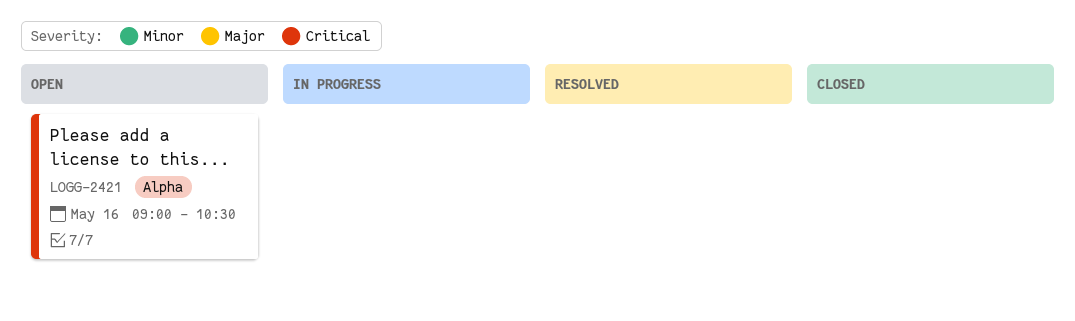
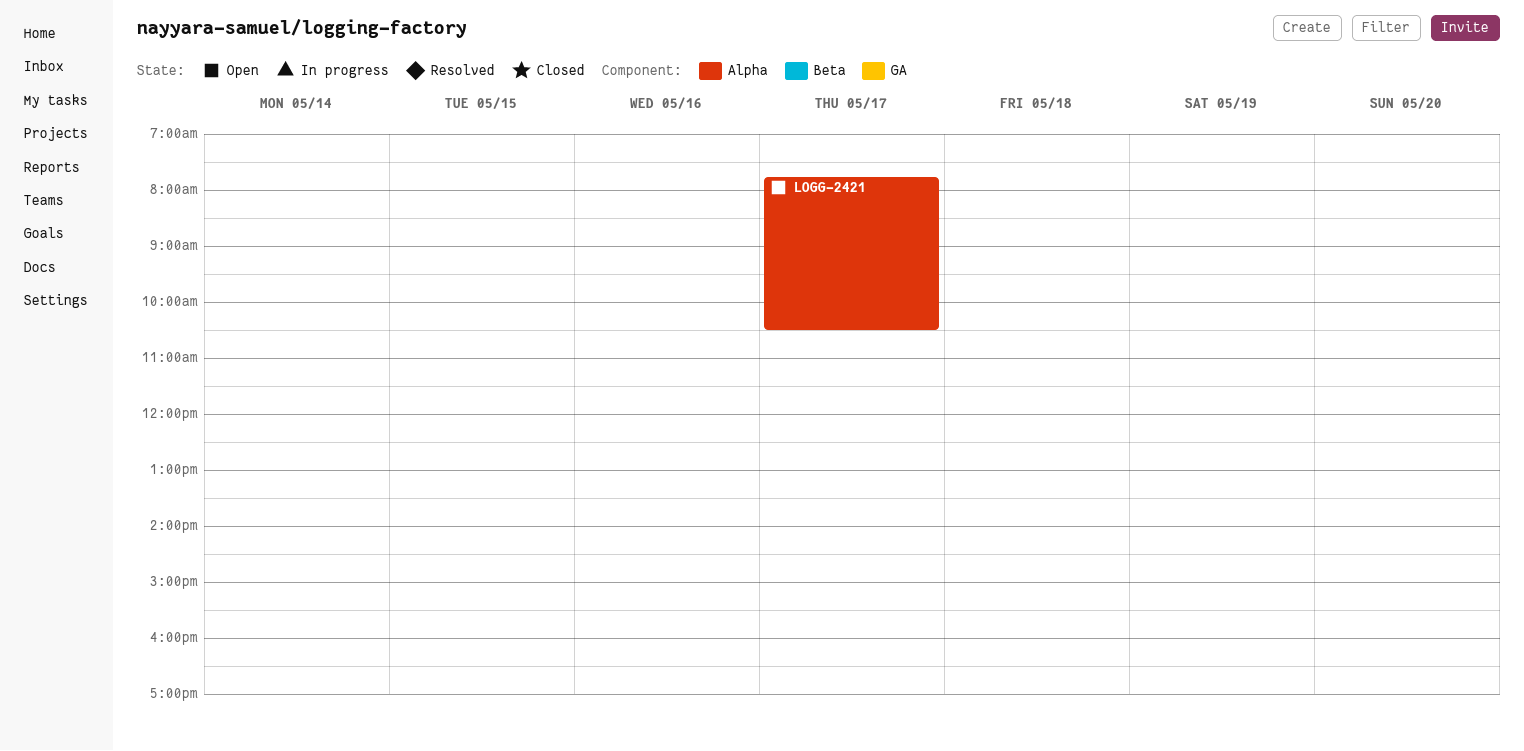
LOGG-2421, day: May 16 -> May 17
LOGG-2421, begins: 09:00 -> 07:45

